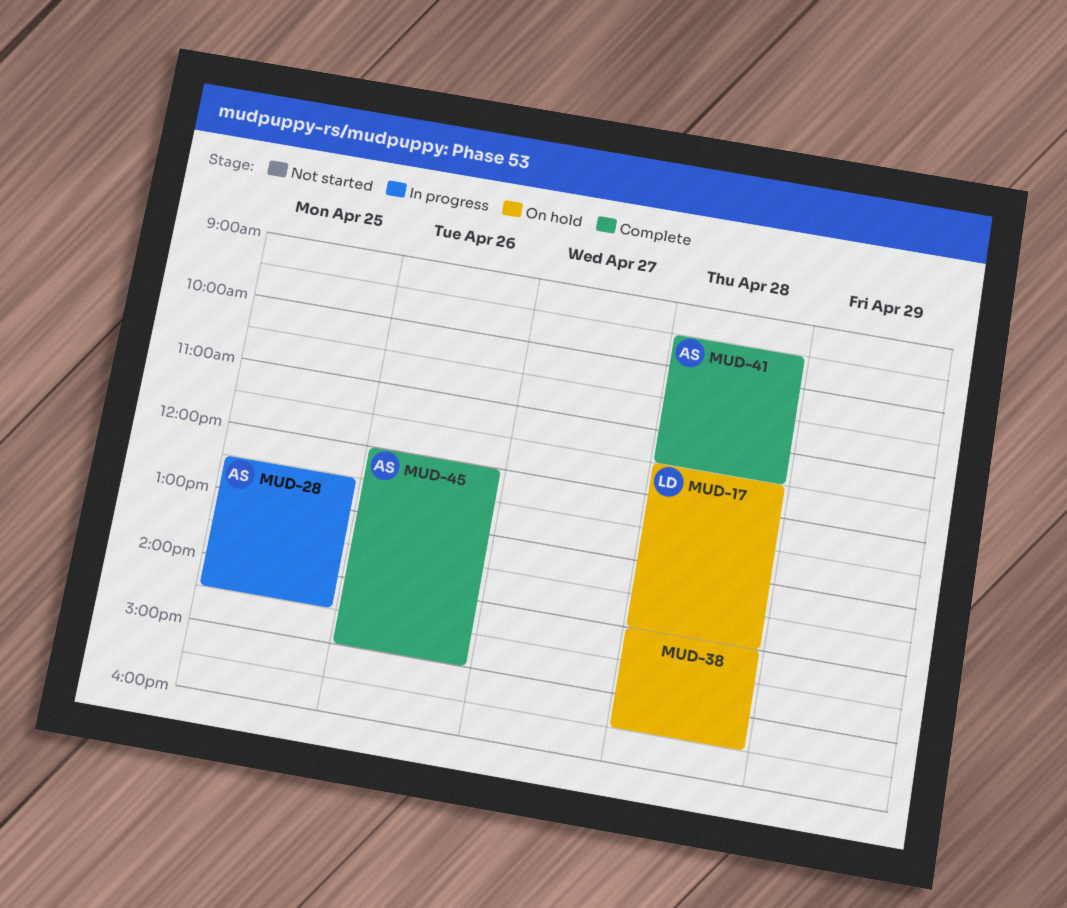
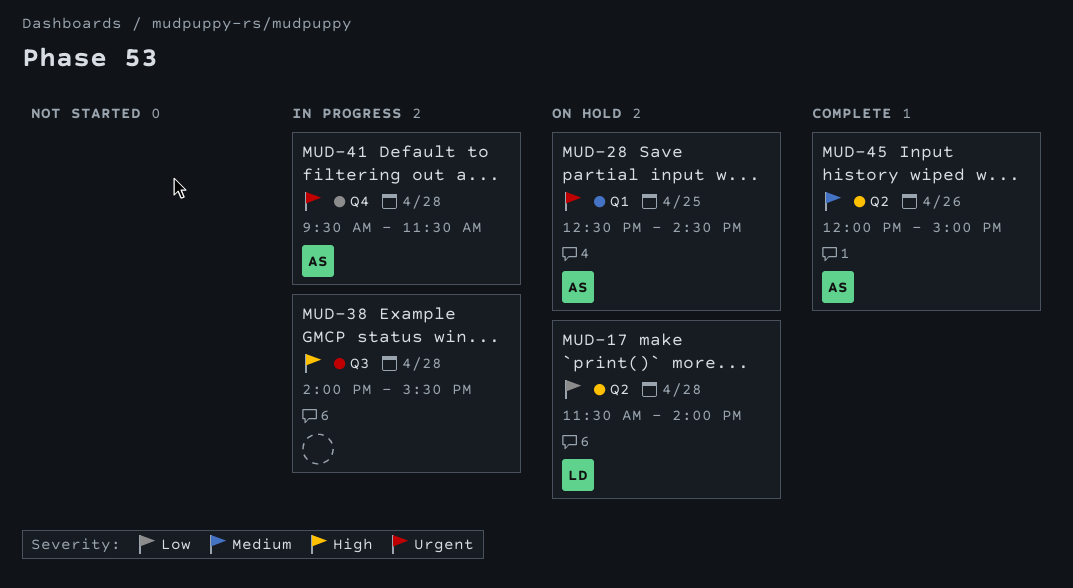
MUD-28, status: In progress -> On hold
MUD-38, status: On hold -> In progress
MUD-41, status: Complete -> In progress

